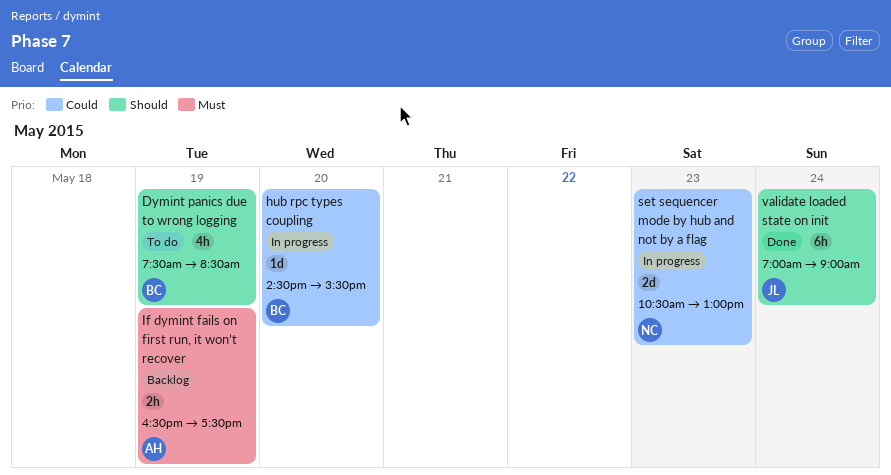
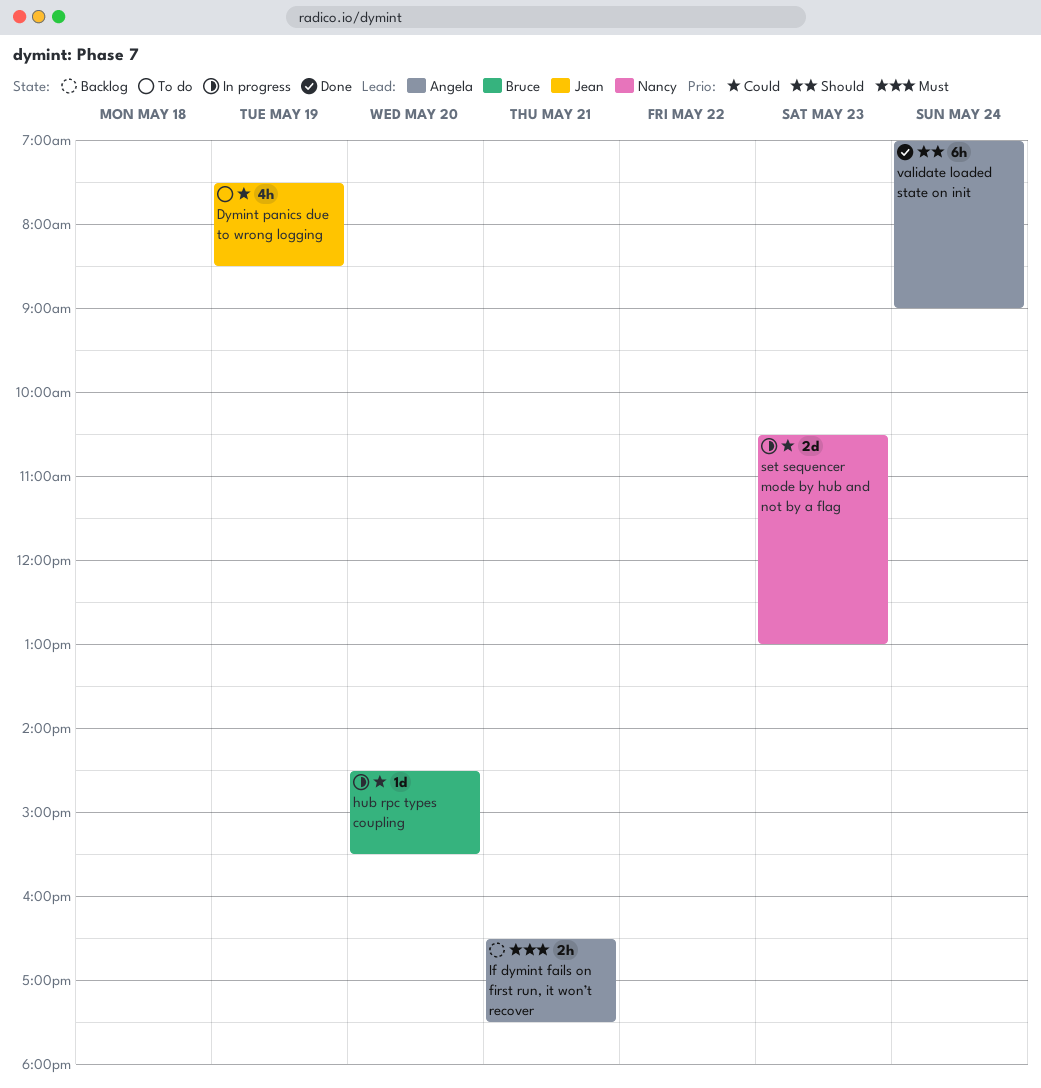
Dymint panics due to wrong logging, owner: Bruce -> Jean
Dymint panics due to wrong logging, priority: Should -> Could
If dymint fails on first run, it won’t recover, day: May 19 -> May 21
validate loaded state on init, owner: Jean -> Angela

